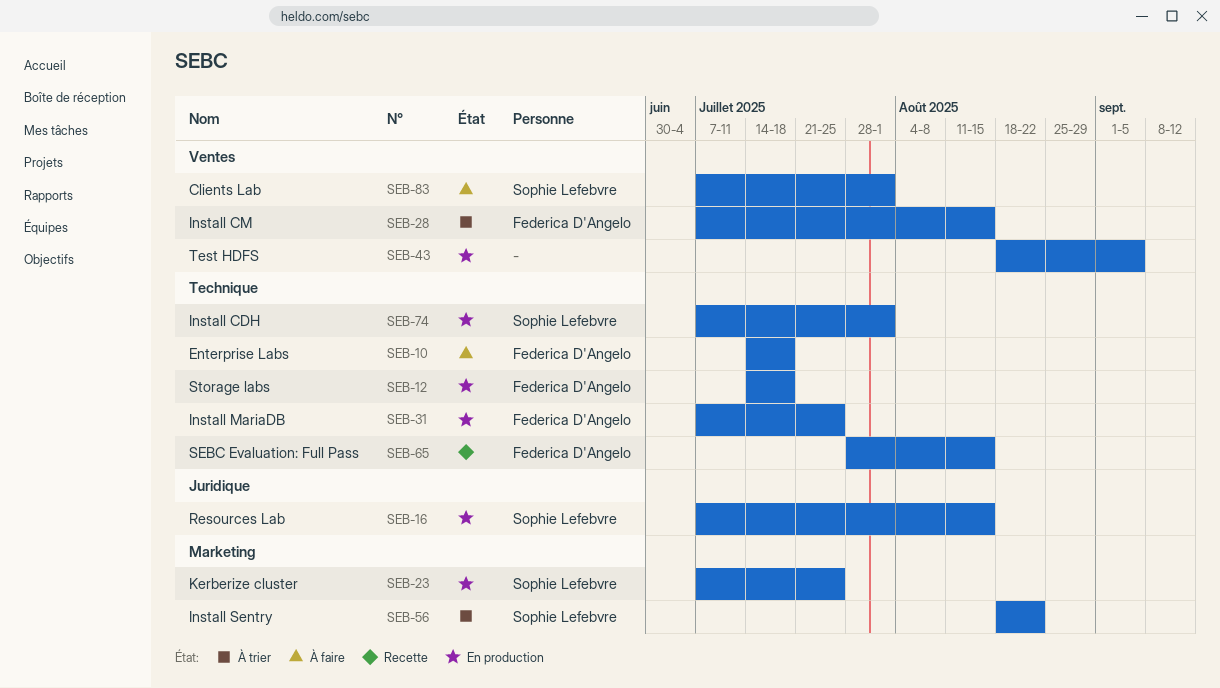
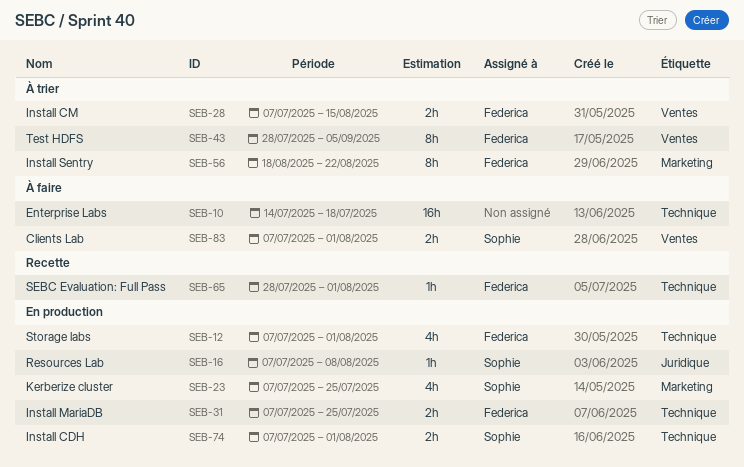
SEB-10, owner: Federica D'Angelo -> none
SEB-12, start: Jul 14 -> Jul 7
SEB-12, due: Jul 18 -> Aug 1
SEB-16, due: Aug 15 -> Aug 8
SEB-43, status: En production -> À trier
SEB-43, owner: none -> Federica D'Angelo
SEB-43, start: Aug 18 -> Jul 28
SEB-56, owner: Sophie Lefebvre -> Federica D'Angelo
SEB-65, due: Aug 15 -> Aug 1

